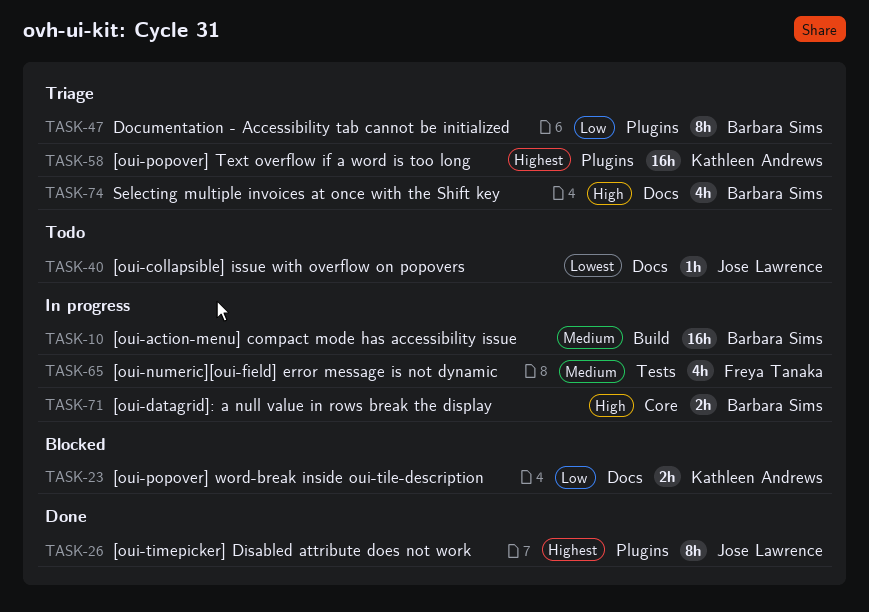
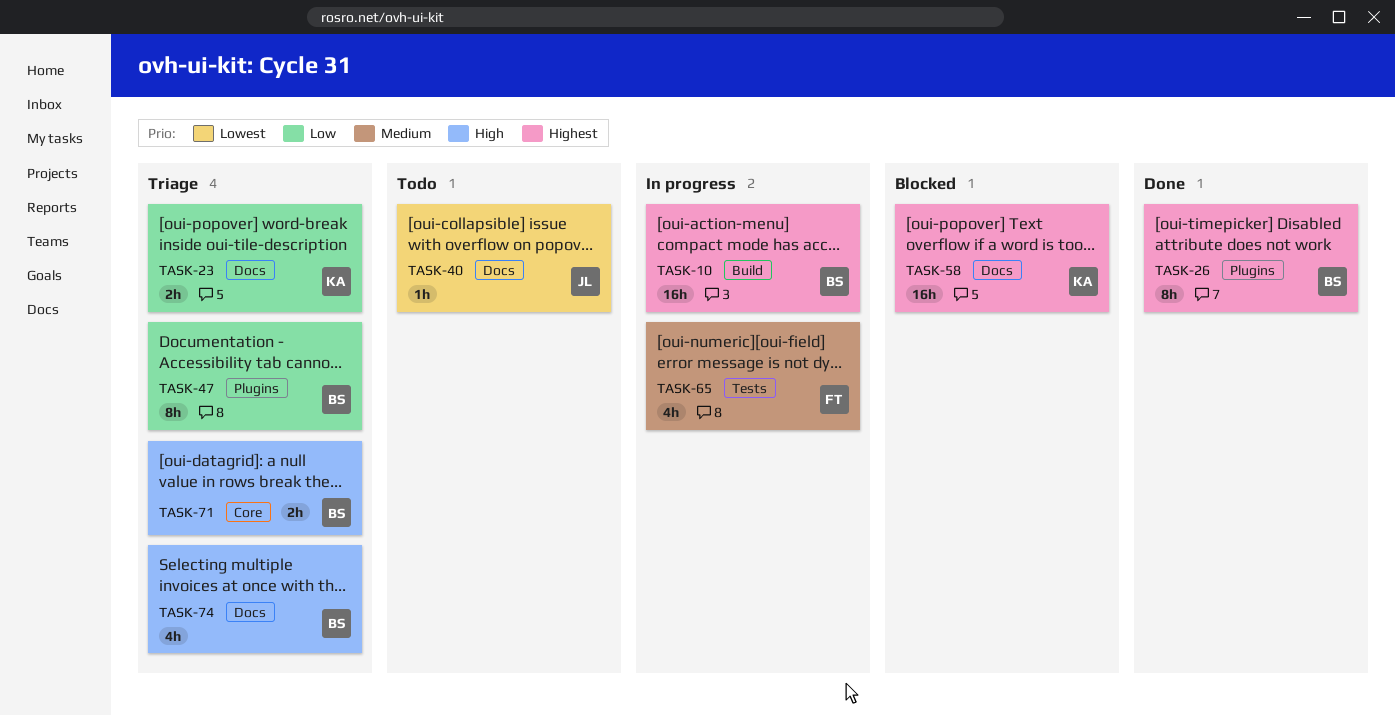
TASK-10, priority: Medium -> Highest
TASK-23, status: Blocked -> Triage
TASK-26, owner: Jose Lawrence -> Barbara Sims
TASK-58, status: Triage -> Blocked
TASK-58, label: Plugins -> Docs
TASK-71, status: In progress -> Triage

